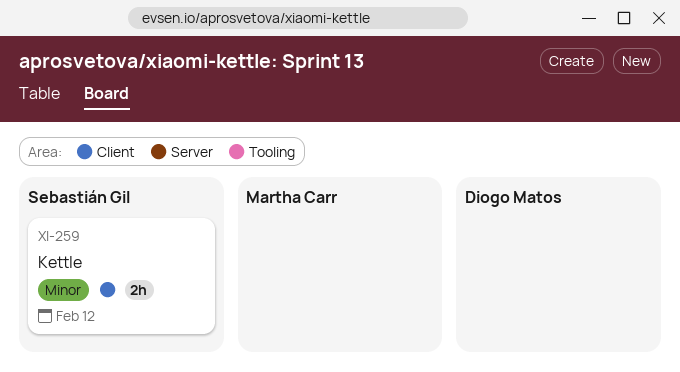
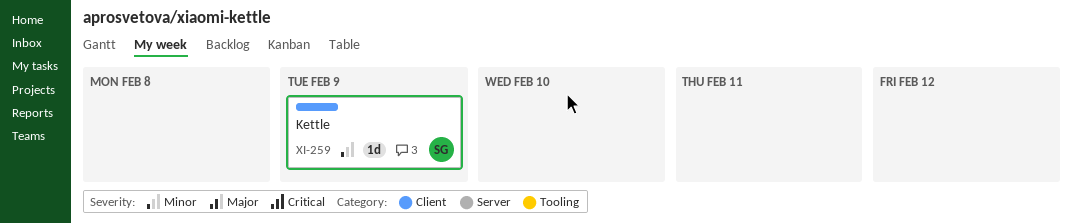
XI-259, estimate: 2h -> 1d
XI-259, due: Feb 12 -> Feb 9

